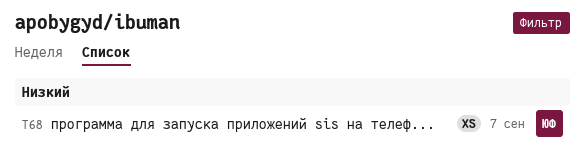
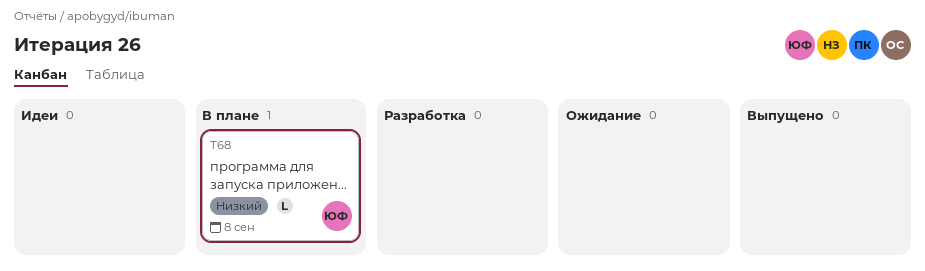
T68, estimate: XS -> L
T68, due: Sep 7 -> Sep 8

